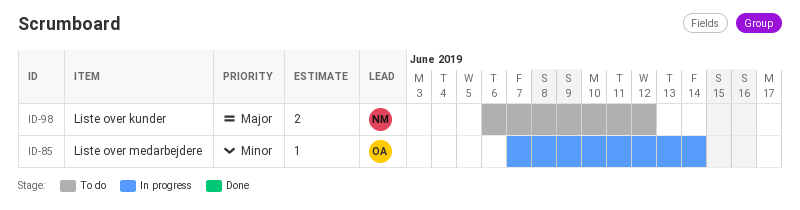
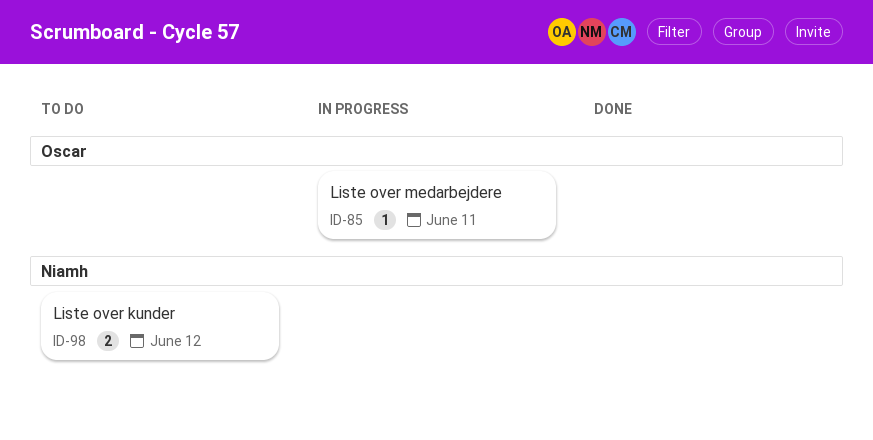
ID-85, due: Jun 14 -> Jun 11

